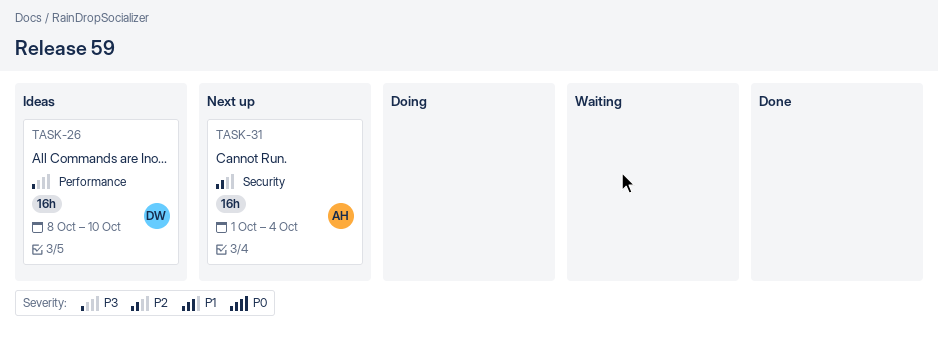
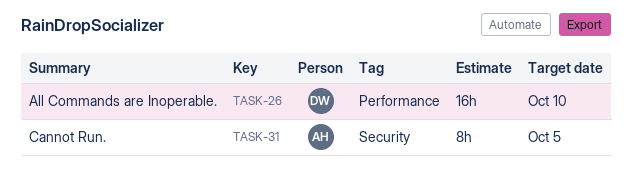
TASK-31, estimate: 16h -> 8h
TASK-31, due: Oct 4 -> Oct 5

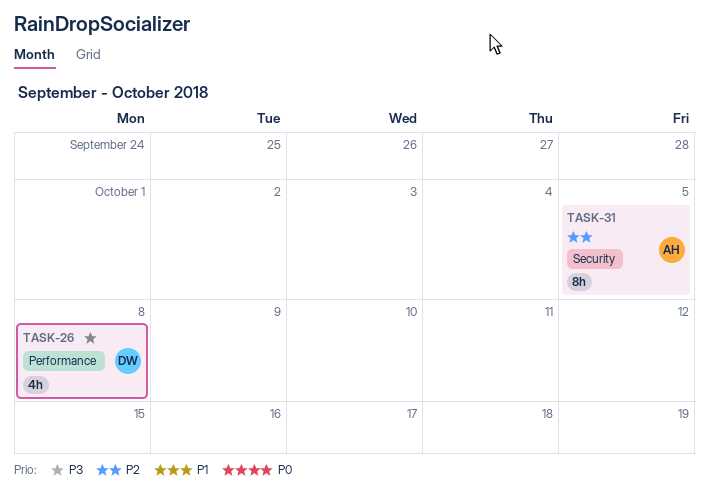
TASK-26, estimate: 16h -> 4h
TASK-26, due: Oct 10 -> Oct 8

